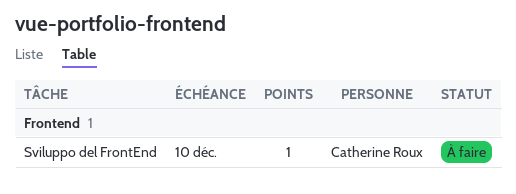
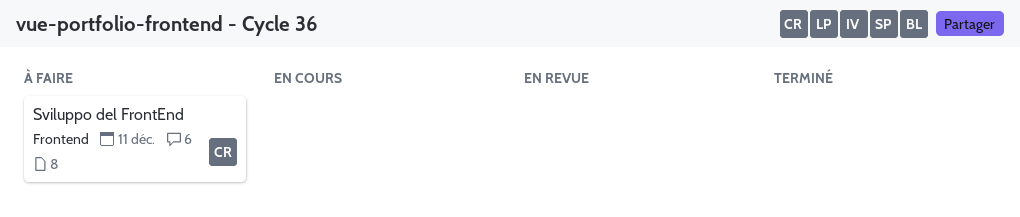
Sviluppo del FrontEnd, due: Dec 10 -> Dec 11

